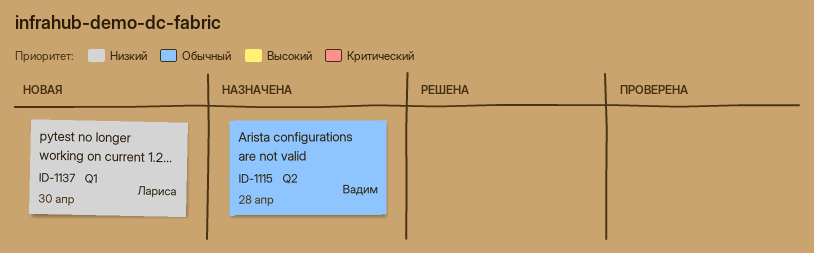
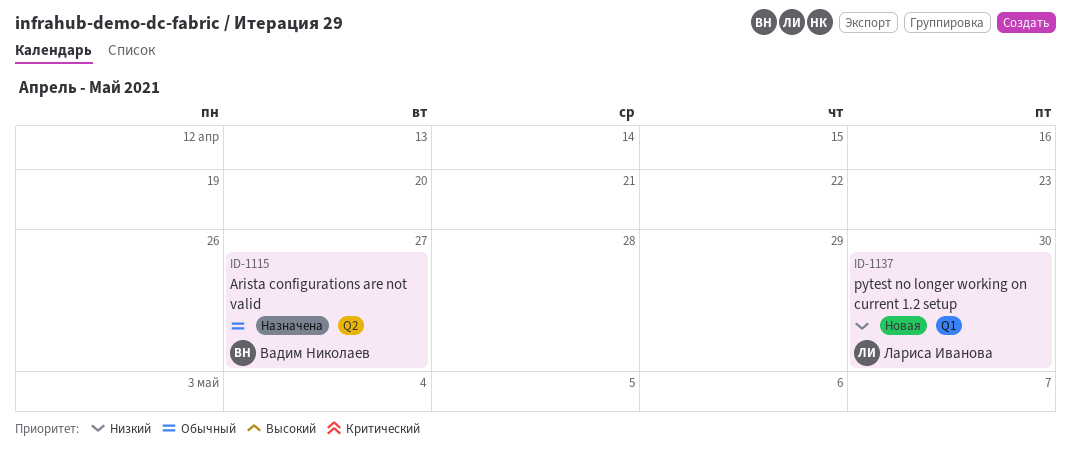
ID-1115, due: Apr 28 -> Apr 27

